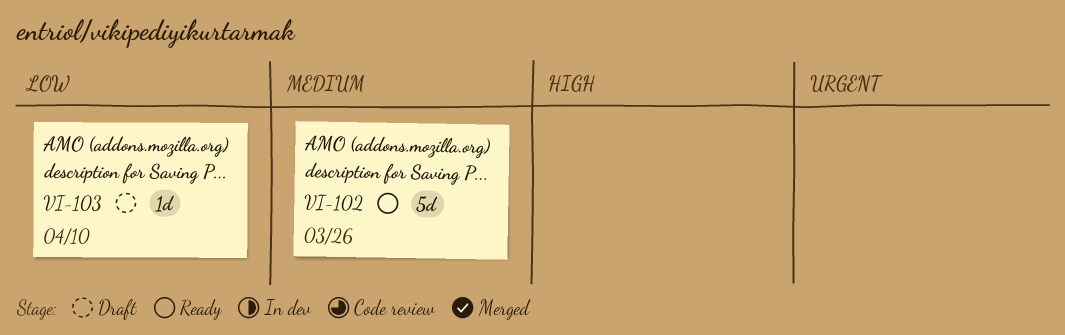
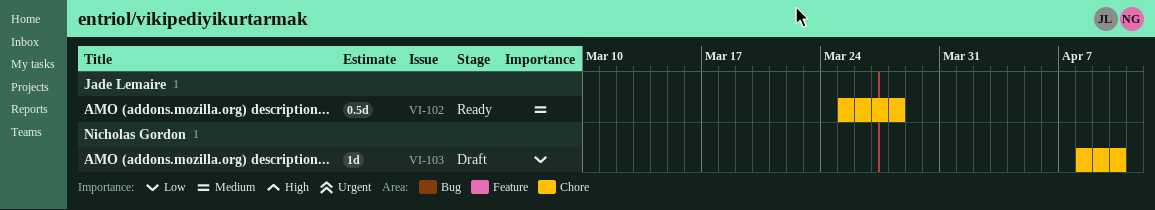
VI-102, estimate: 5d -> 0.5d
VI-102, due: Mar 26 -> Mar 28

